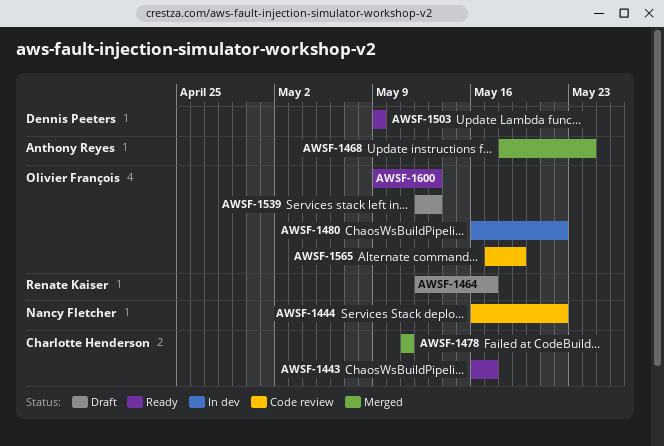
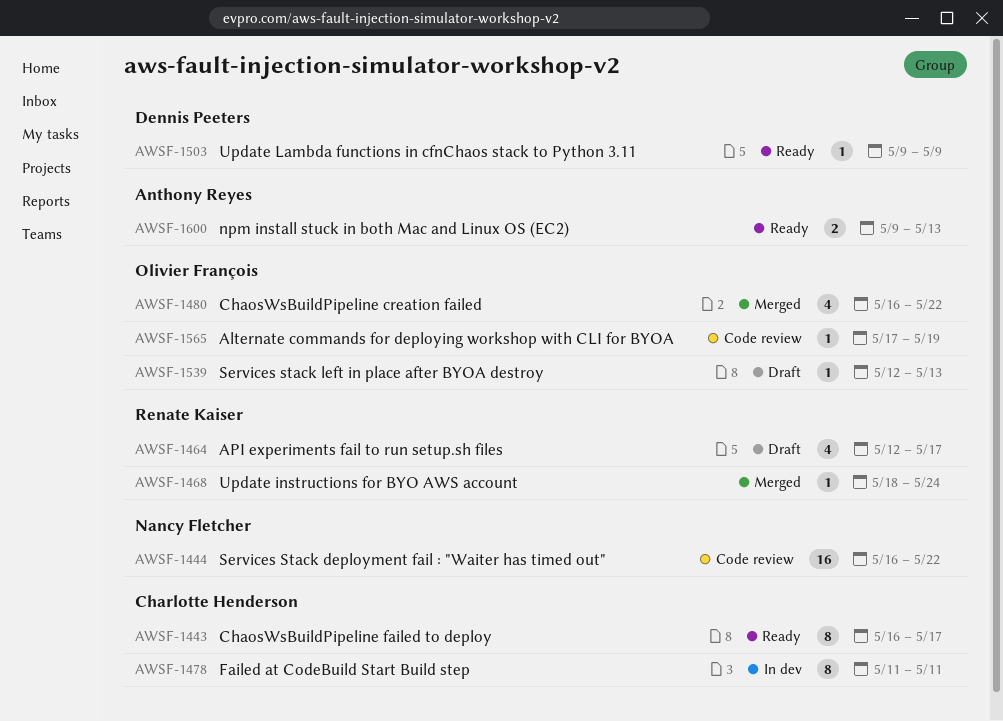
AWSF-1468, owner: Anthony Reyes -> Renate Kaiser
AWSF-1478, status: Merged -> In dev
AWSF-1480, status: In dev -> Merged
AWSF-1600, owner: Olivier François -> Anthony Reyes

